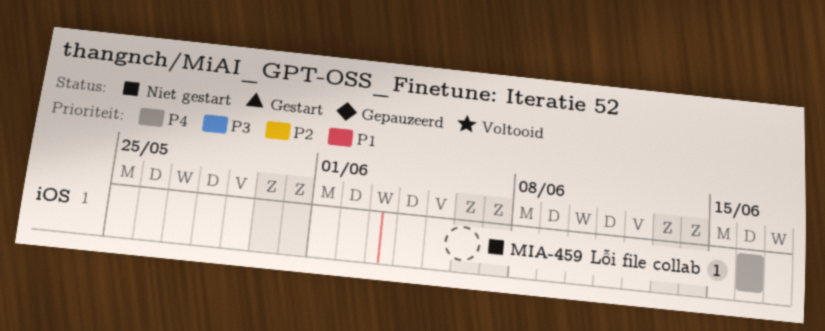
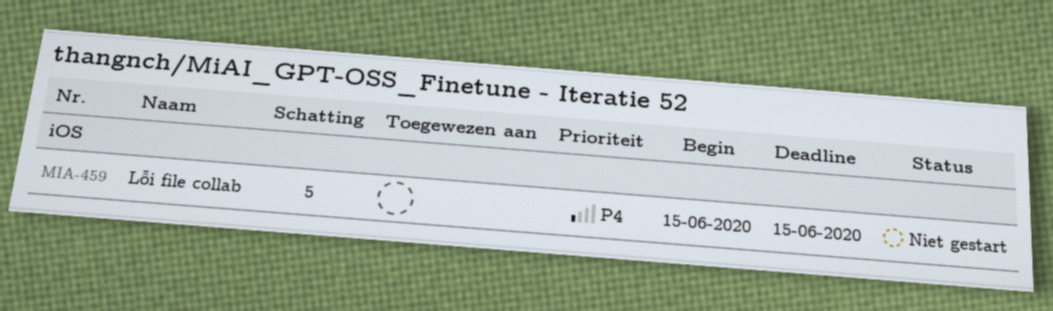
MIA-459, estimate: 1 -> 5
MIA-459, start: Jun 16 -> Jun 15
MIA-459, due: Jun 16 -> Jun 15

